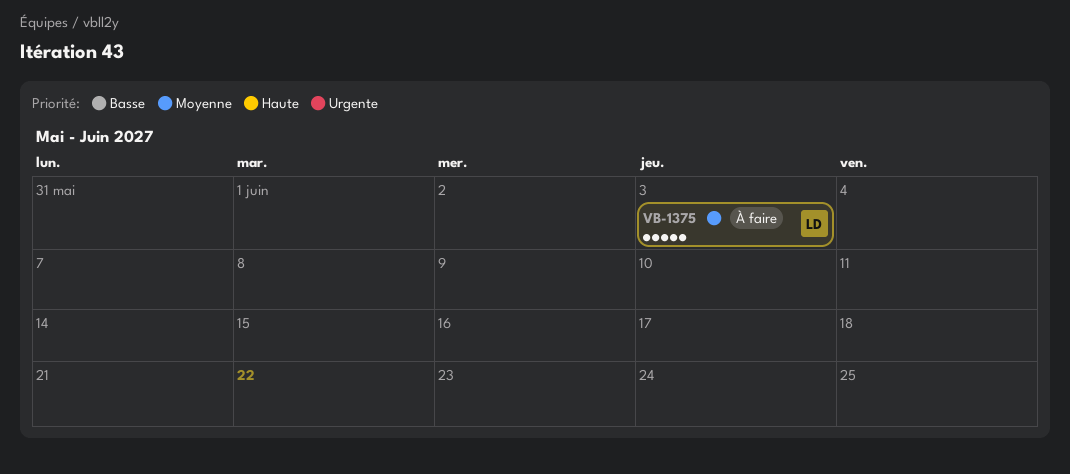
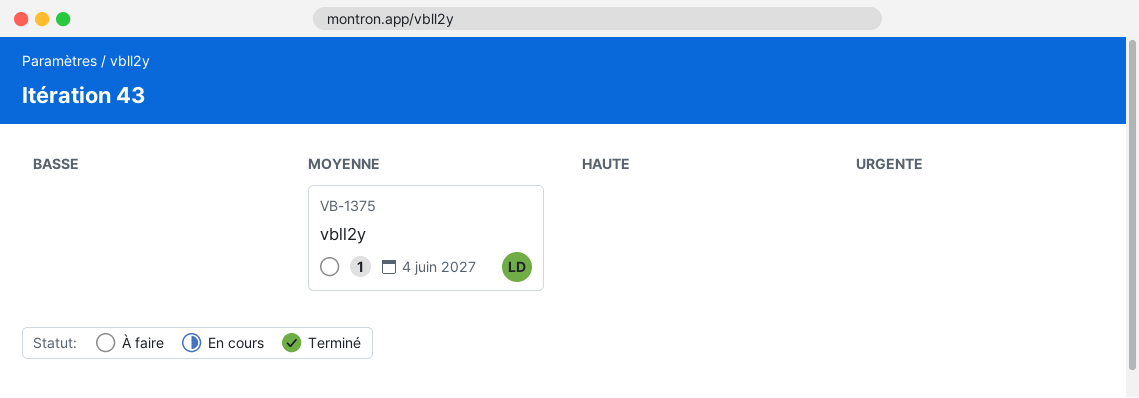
VB-1375, estimate: 5 -> 1
VB-1375, due: Jun 3 -> Jun 4

